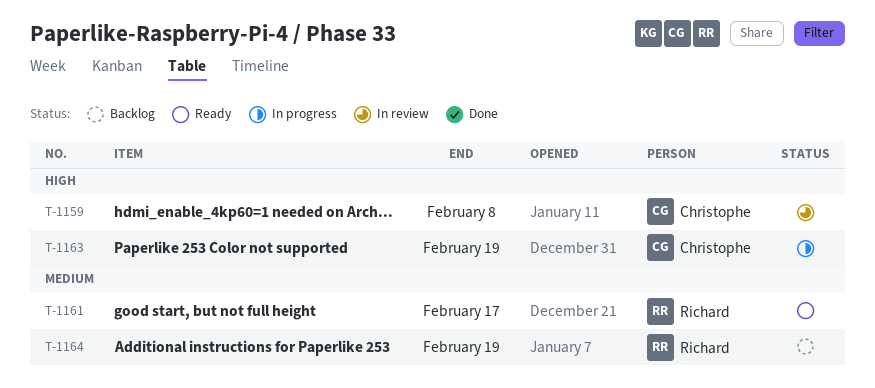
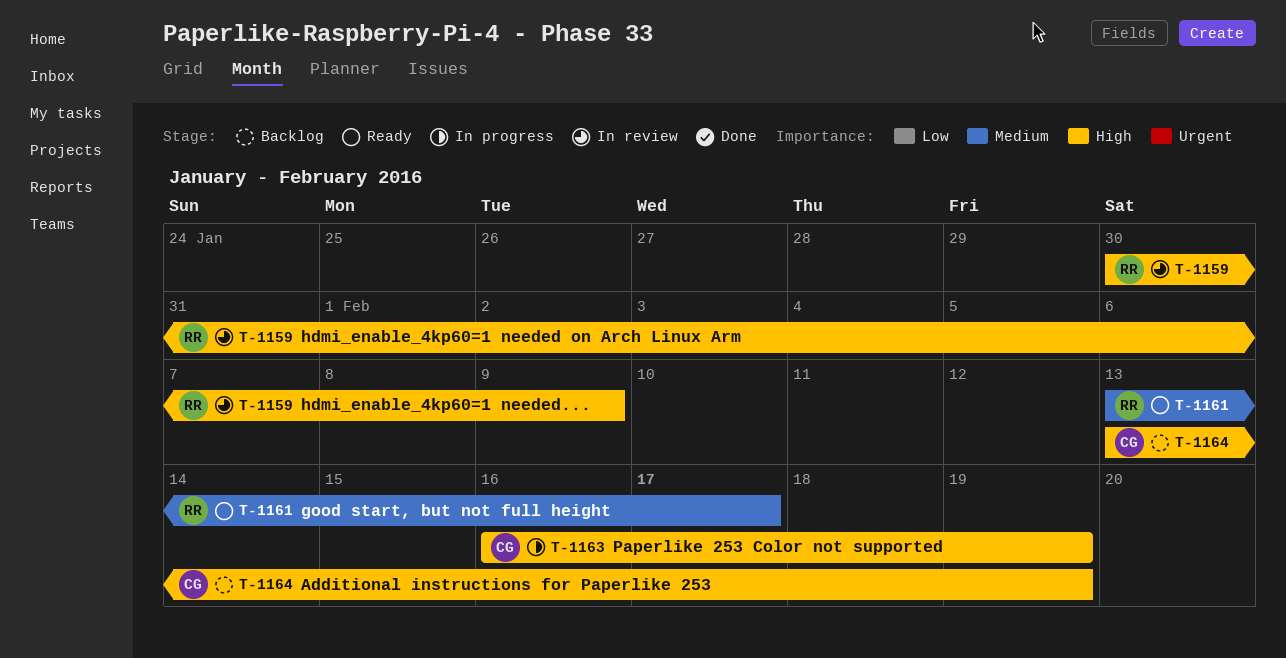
T-1159, owner: Christophe -> Richard
T-1159, due: Feb 8 -> Feb 9
T-1164, owner: Richard -> Christophe
T-1164, priority: Medium -> High

